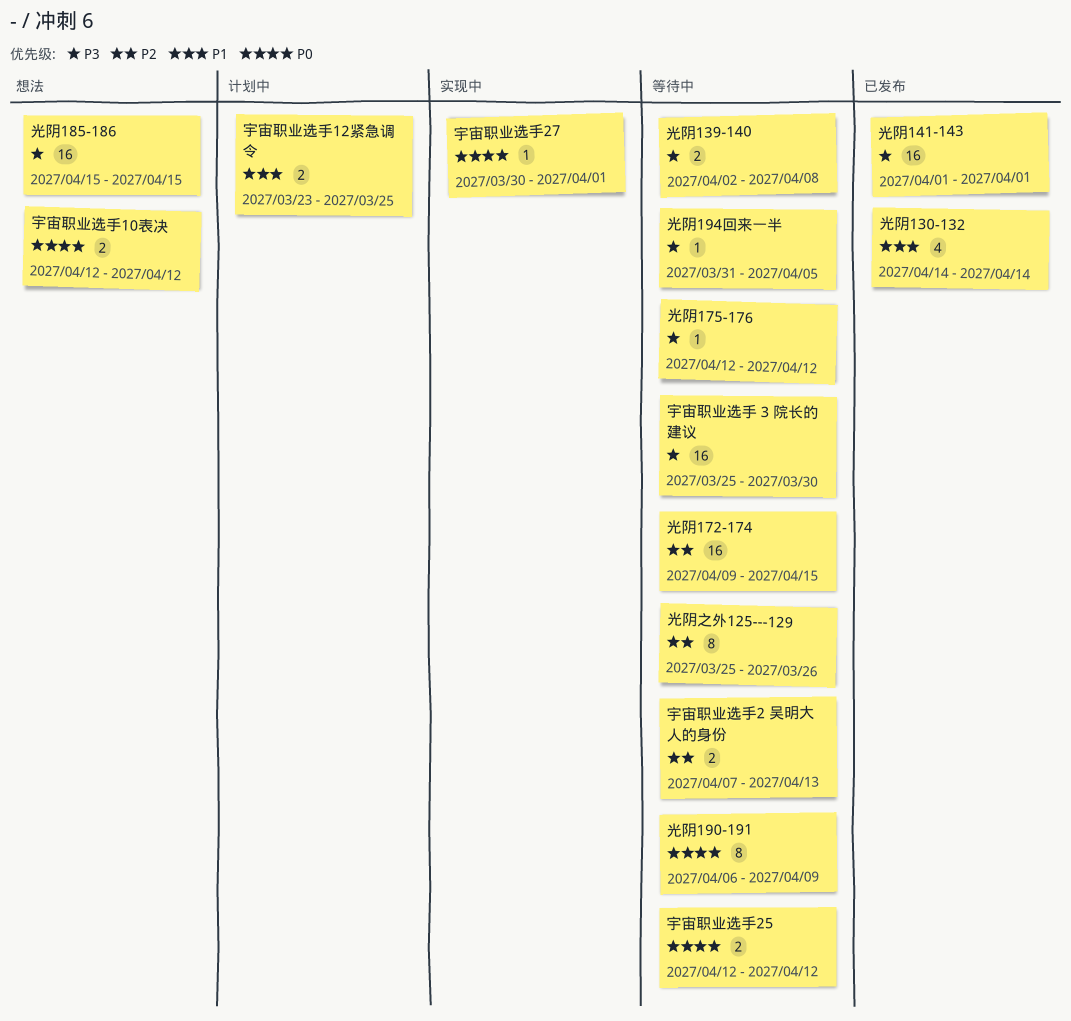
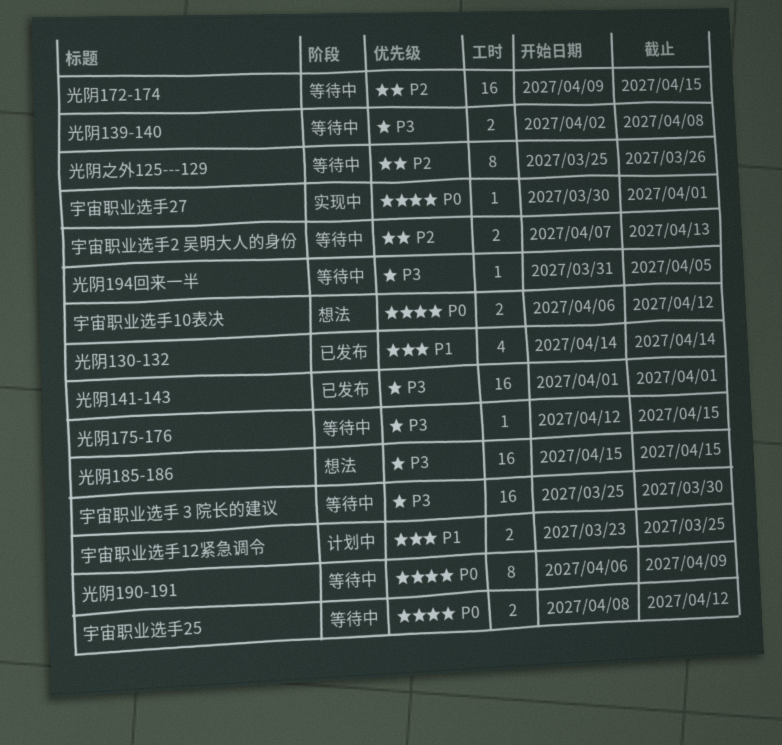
光阴175-176, due: Apr 12 -> Apr 15
宇宙职业选手10表决, start: Apr 12 -> Apr 6
宇宙职业选手25, start: Apr 12 -> Apr 8

